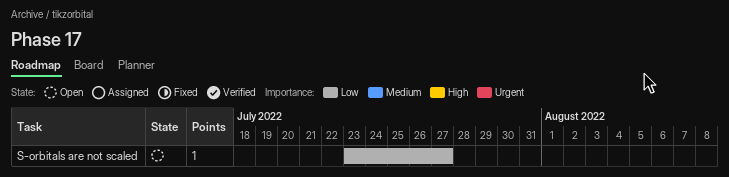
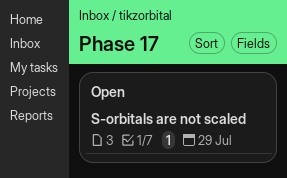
S-orbitals are not scaled, due: Jul 27 -> Jul 29

